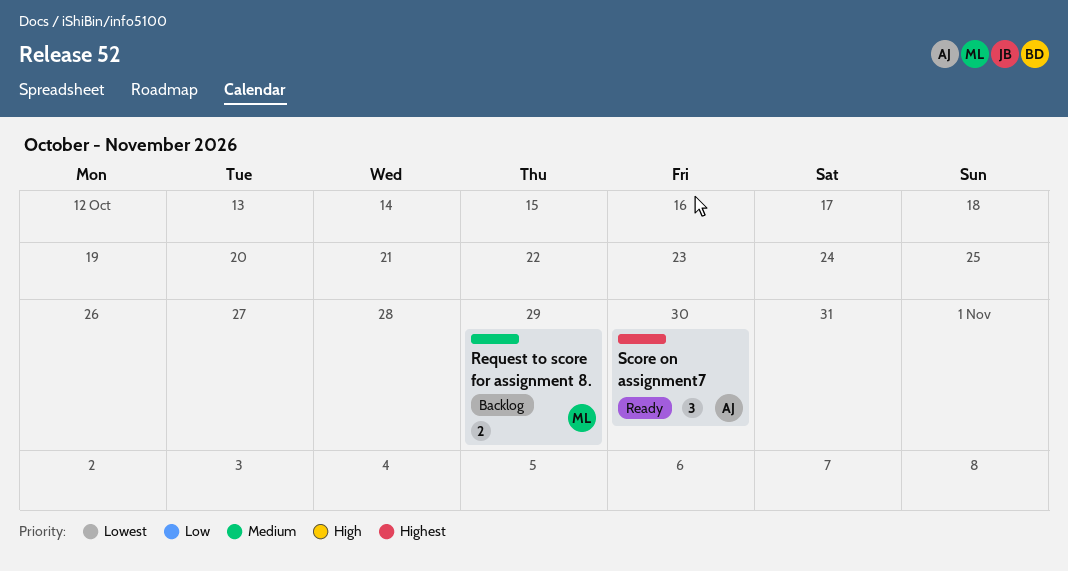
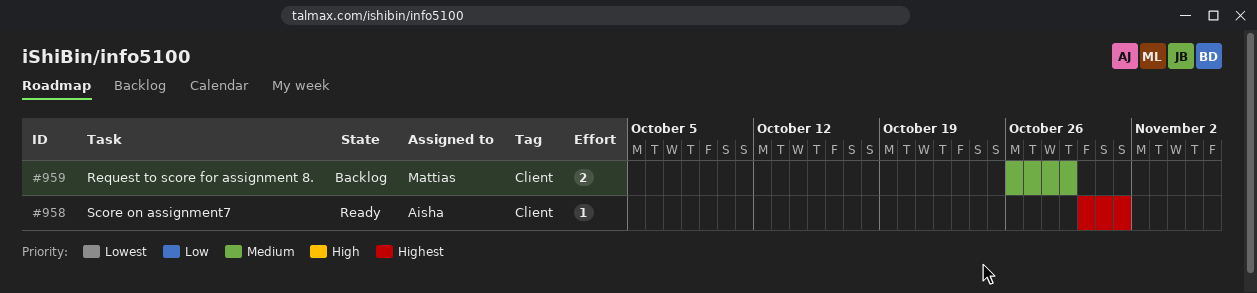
Score on assignment7, estimate: 3 -> 1
Score on assignment7, due: Oct 30 -> Nov 1

